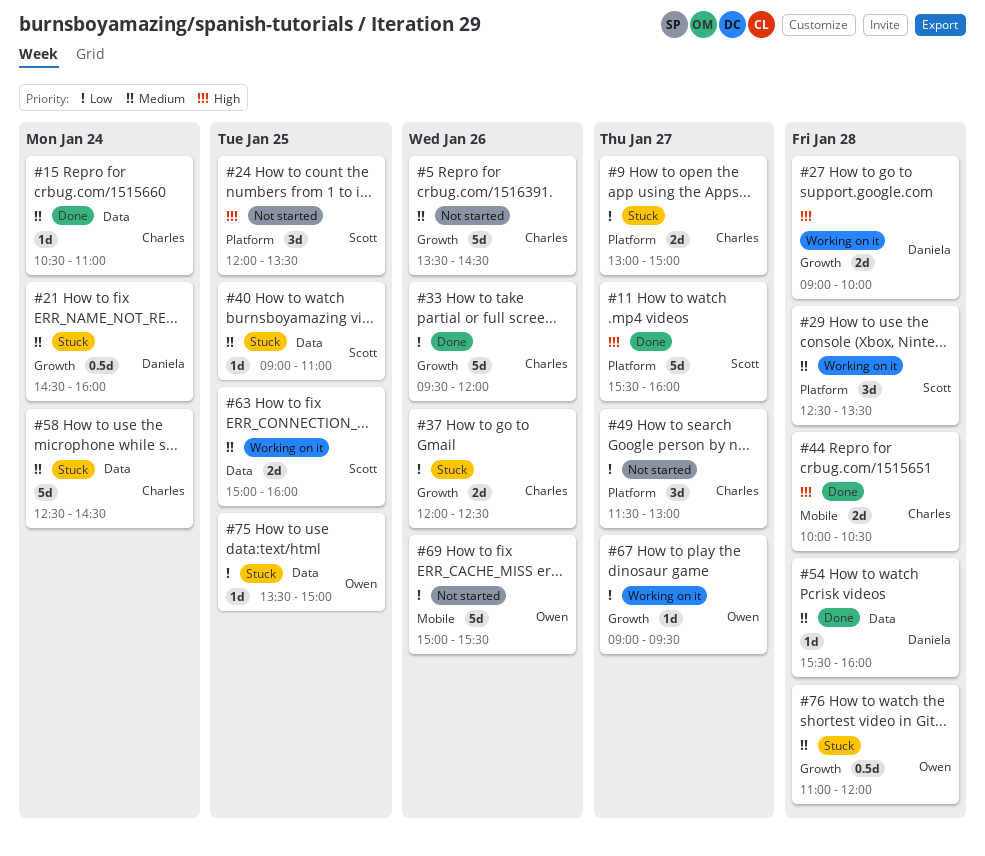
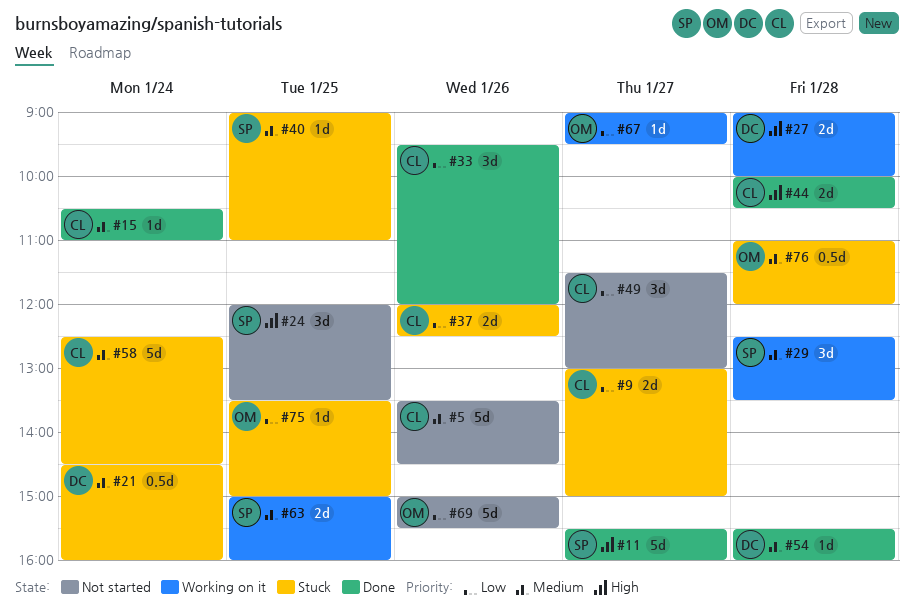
#33, estimate: 5d -> 3d

